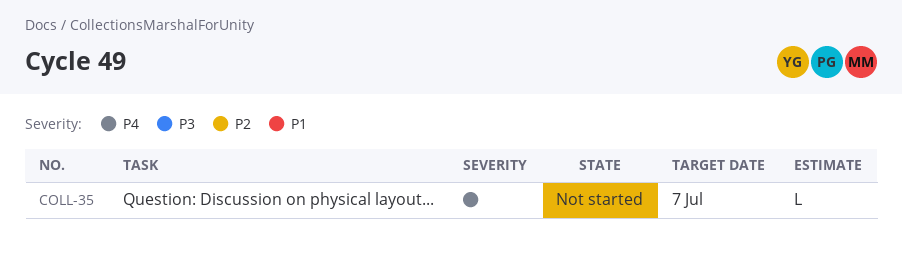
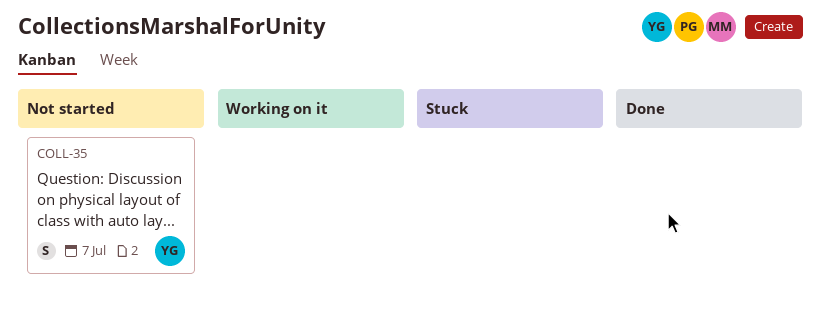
COLL-35, estimate: L -> S

